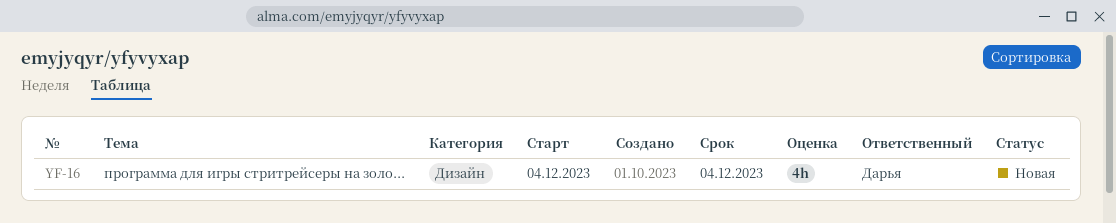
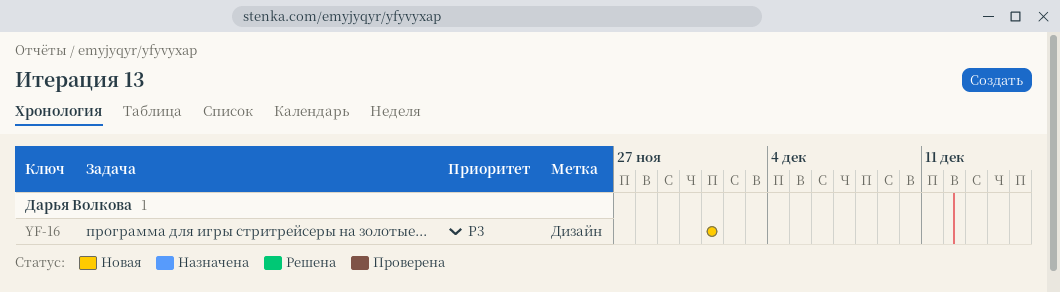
YF-16, start: Dec 4 -> Dec 1
YF-16, due: Dec 4 -> Dec 1

